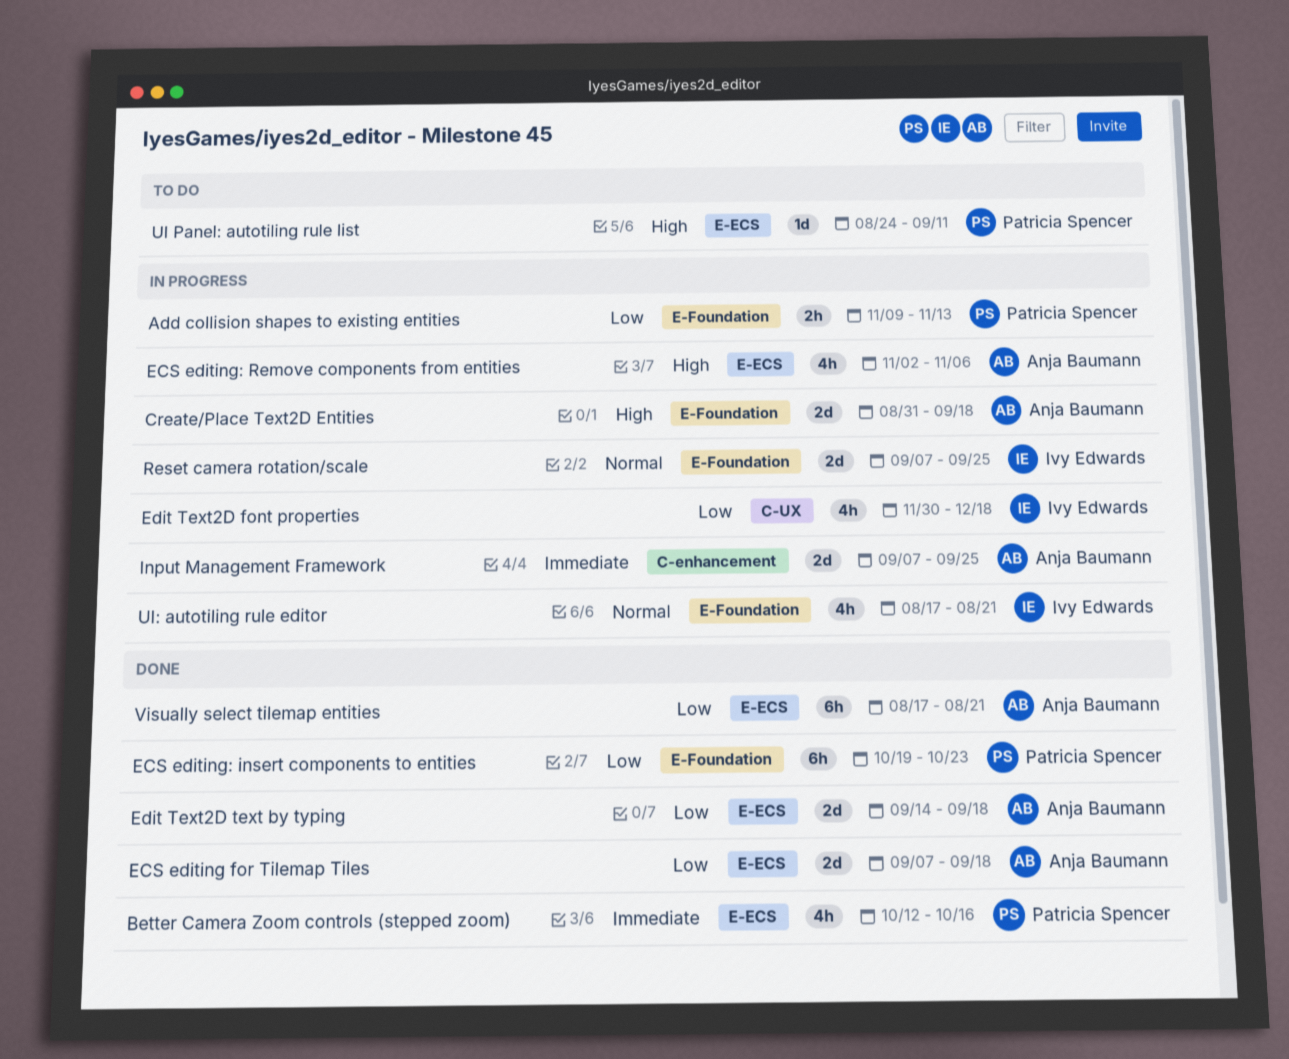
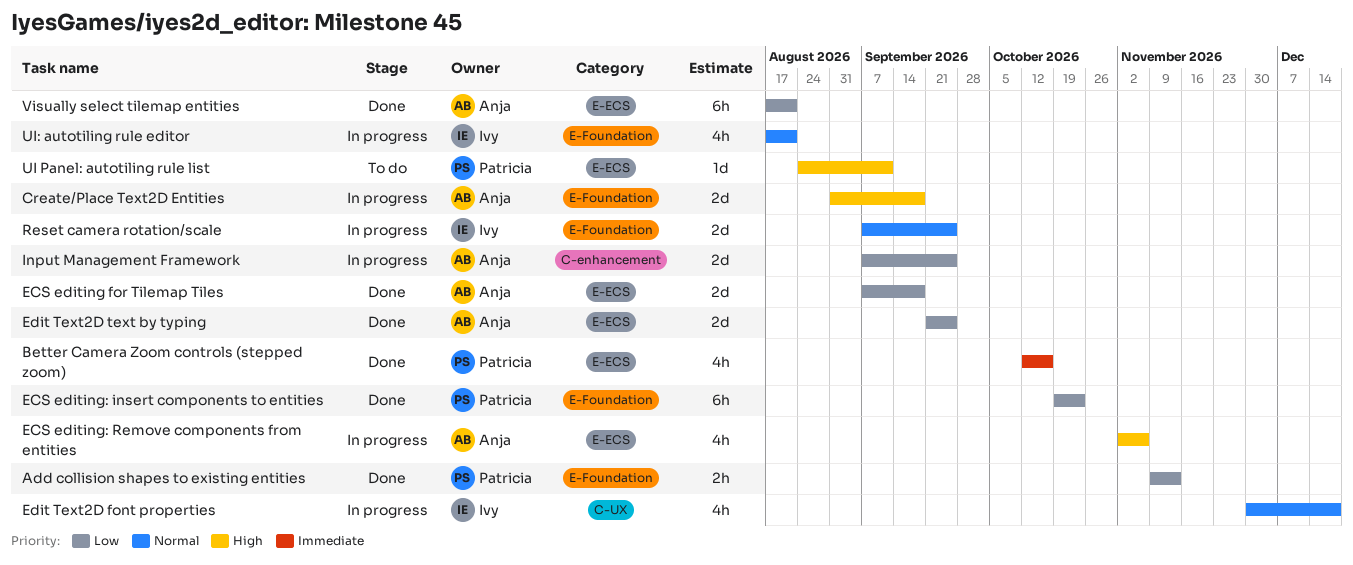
Add collision shapes to existing entities, status: In progress -> Done
Edit Text2D font properties, priority: Low -> Normal
Edit Text2D text by typing, start: Sep 14 -> Sep 21
Edit Text2D text by typing, due: Sep 18 -> Sep 25
Input Management Framework, priority: Immediate -> Low

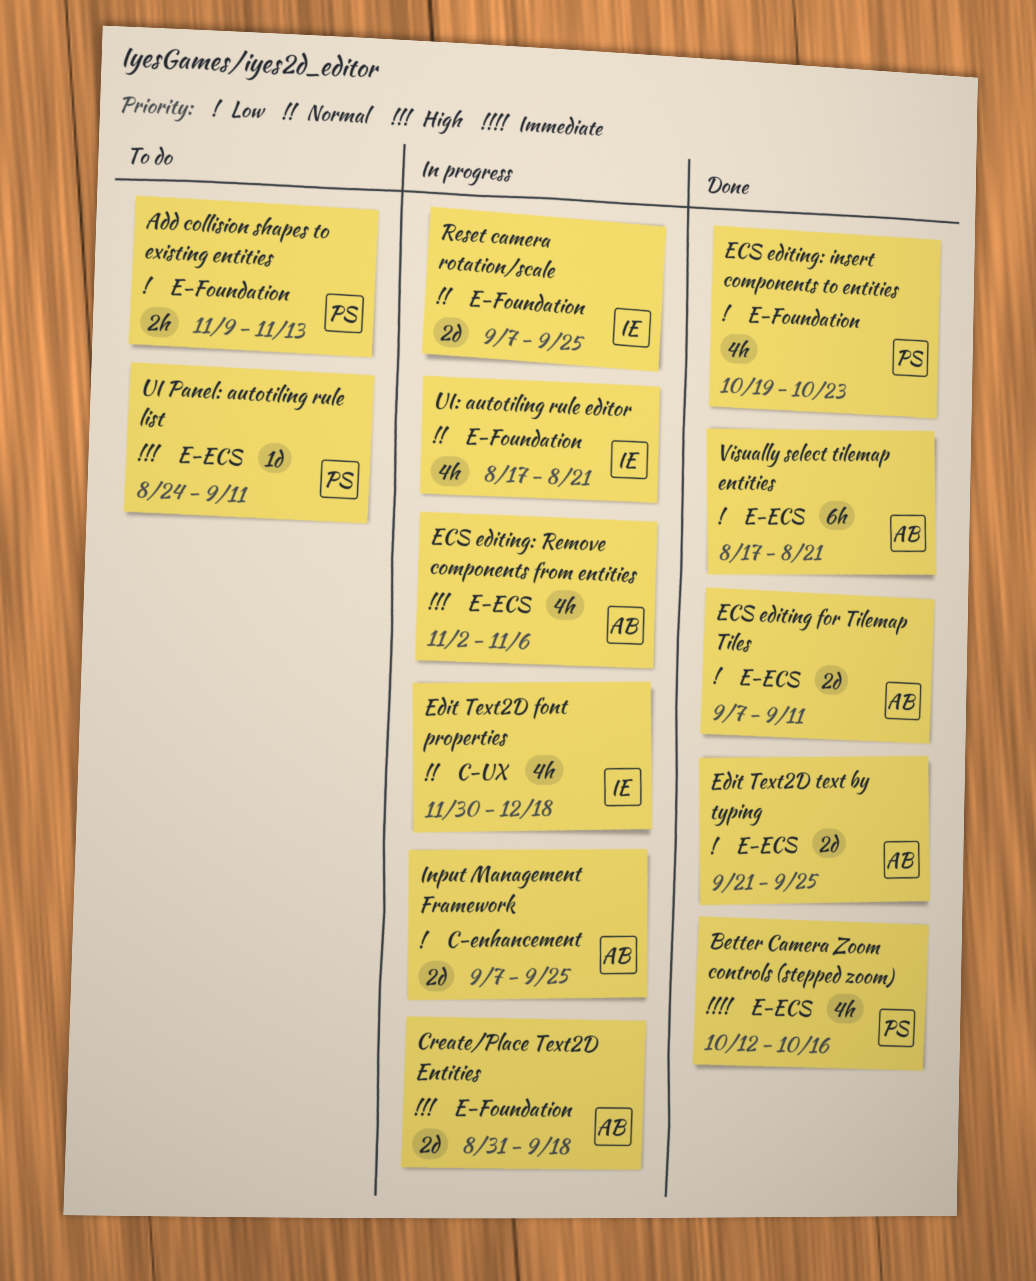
Add collision shapes to existing entities, status: Done -> To do
ECS editing for Tilemap Tiles, due: Sep 18 -> Sep 11
ECS editing: insert components to entities, estimate: 6h -> 4h

